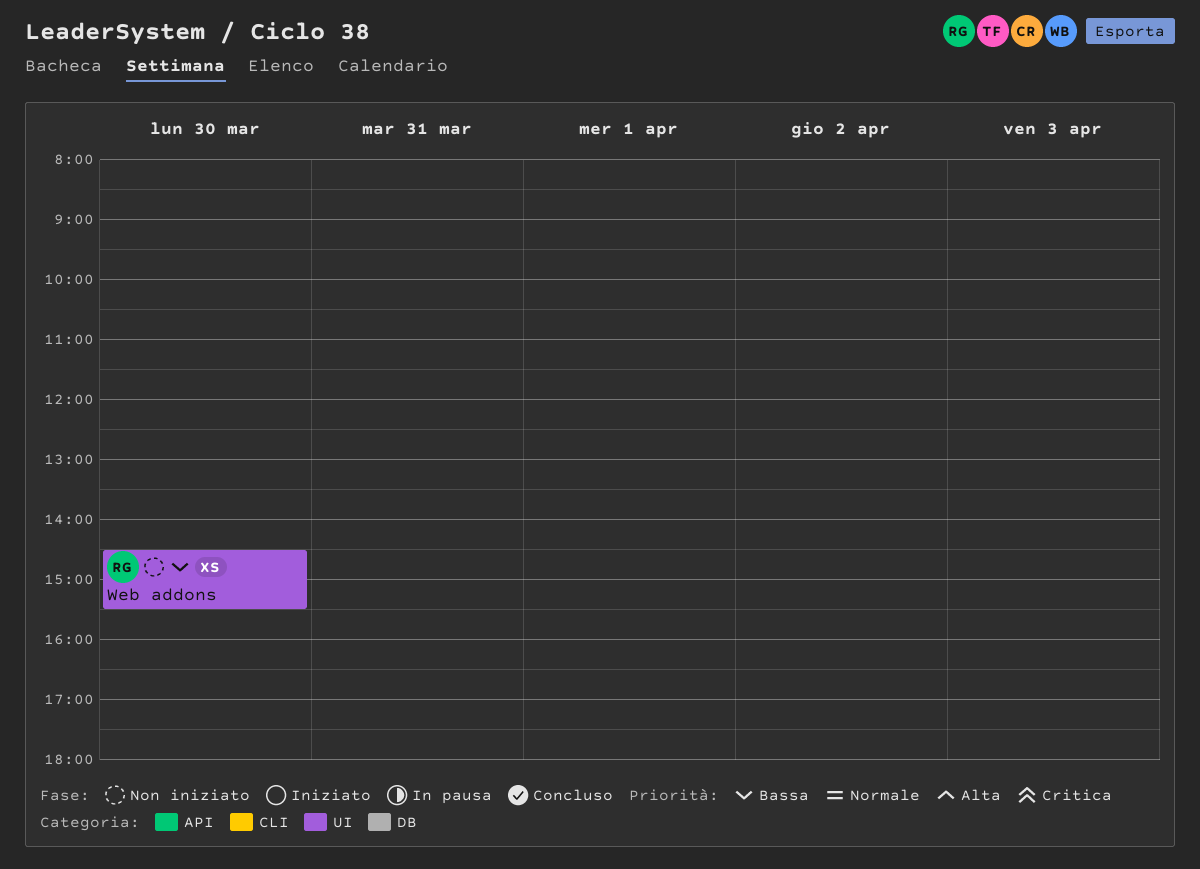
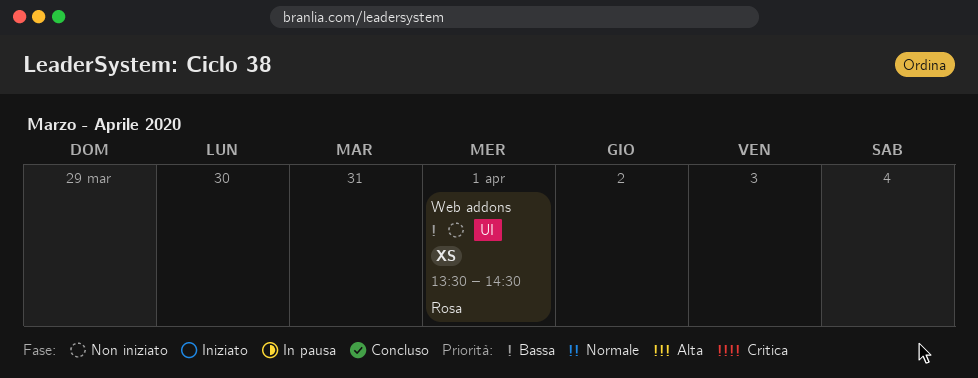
Web addons, day: Mar 30 -> Apr 1
Web addons, begins: 14:30 -> 13:30
Web addons, ends: 15:30 -> 14:30

